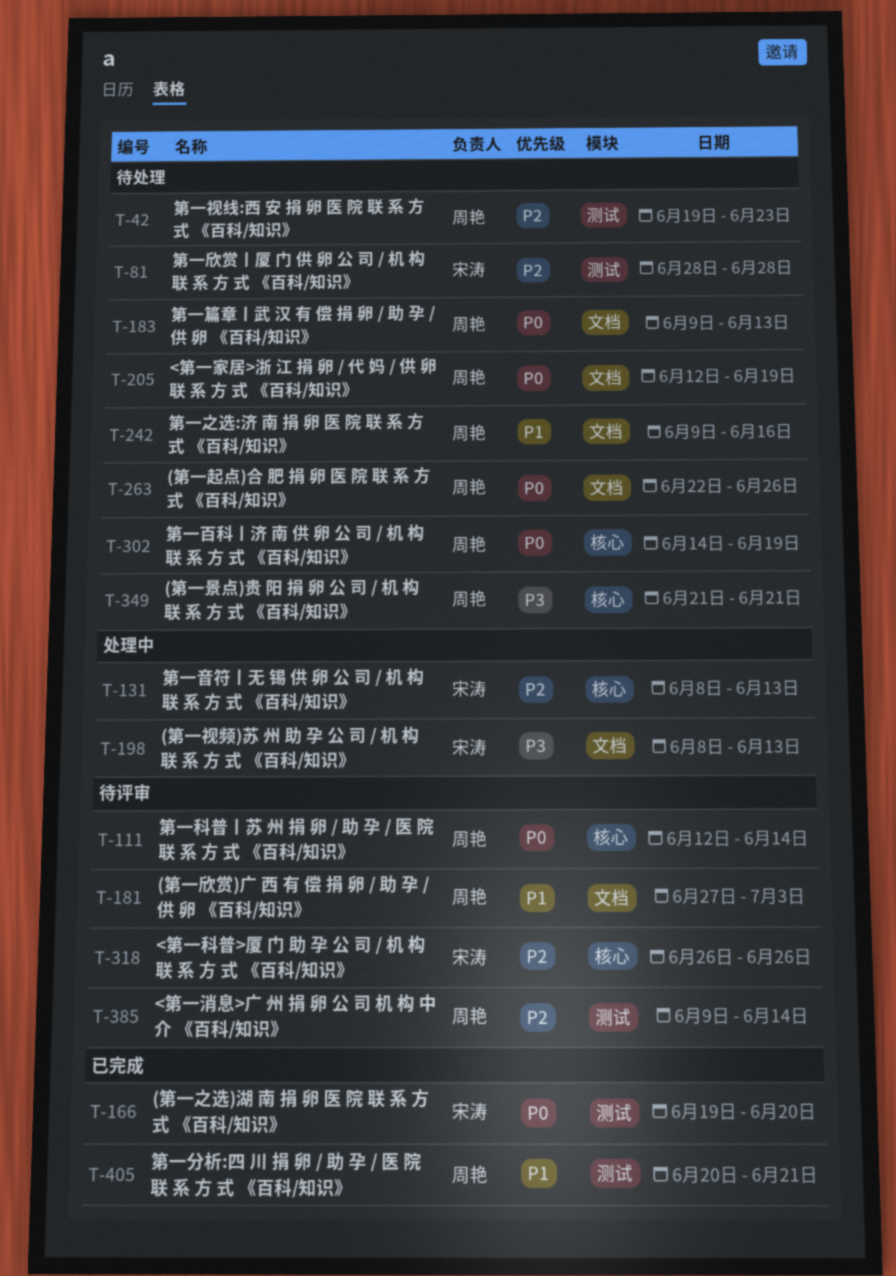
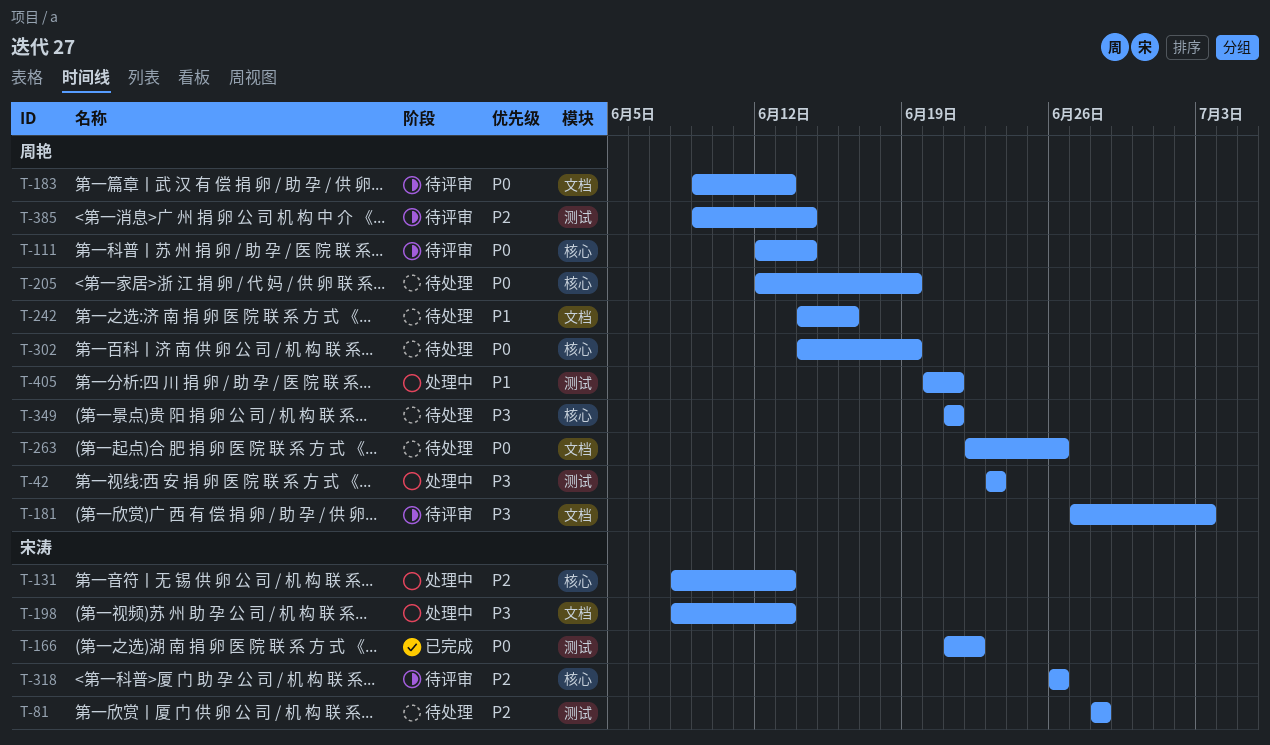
T-42, status: 待处理 -> 处理中
T-42, priority: P2 -> P3
T-42, start: Jun 19 -> Jun 23
T-166, start: Jun 19 -> Jun 21
T-166, due: Jun 20 -> Jun 22
T-181, priority: P1 -> P3
T-183, status: 待处理 -> 待评审
T-205, label: 文档 -> 核心
T-242, start: Jun 9 -> Jun 14
T-405, status: 已完成 -> 处理中

